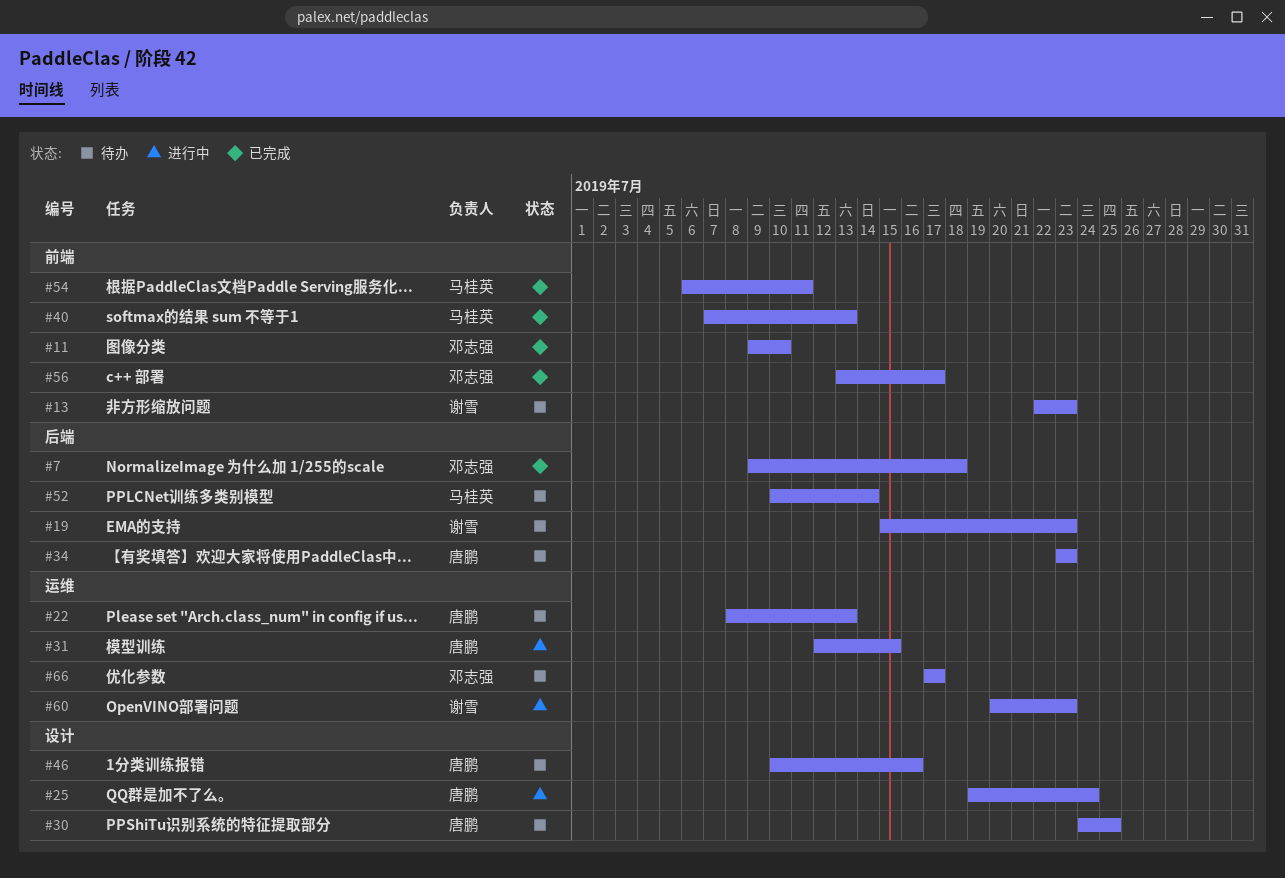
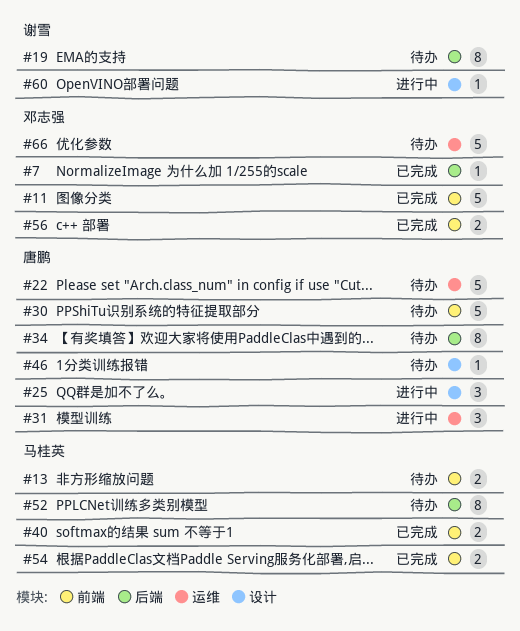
#13, owner: 谢雪 -> 马桂英
#30, label: 设计 -> 前端
#60, label: 运维 -> 设计

